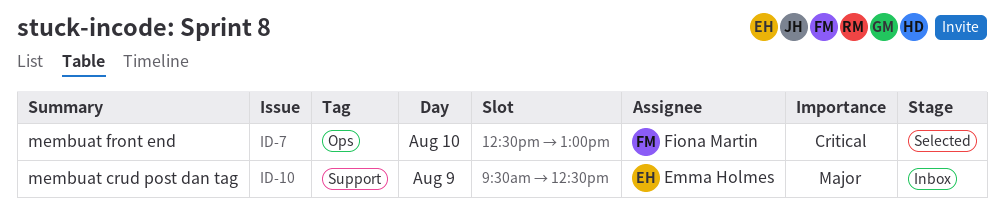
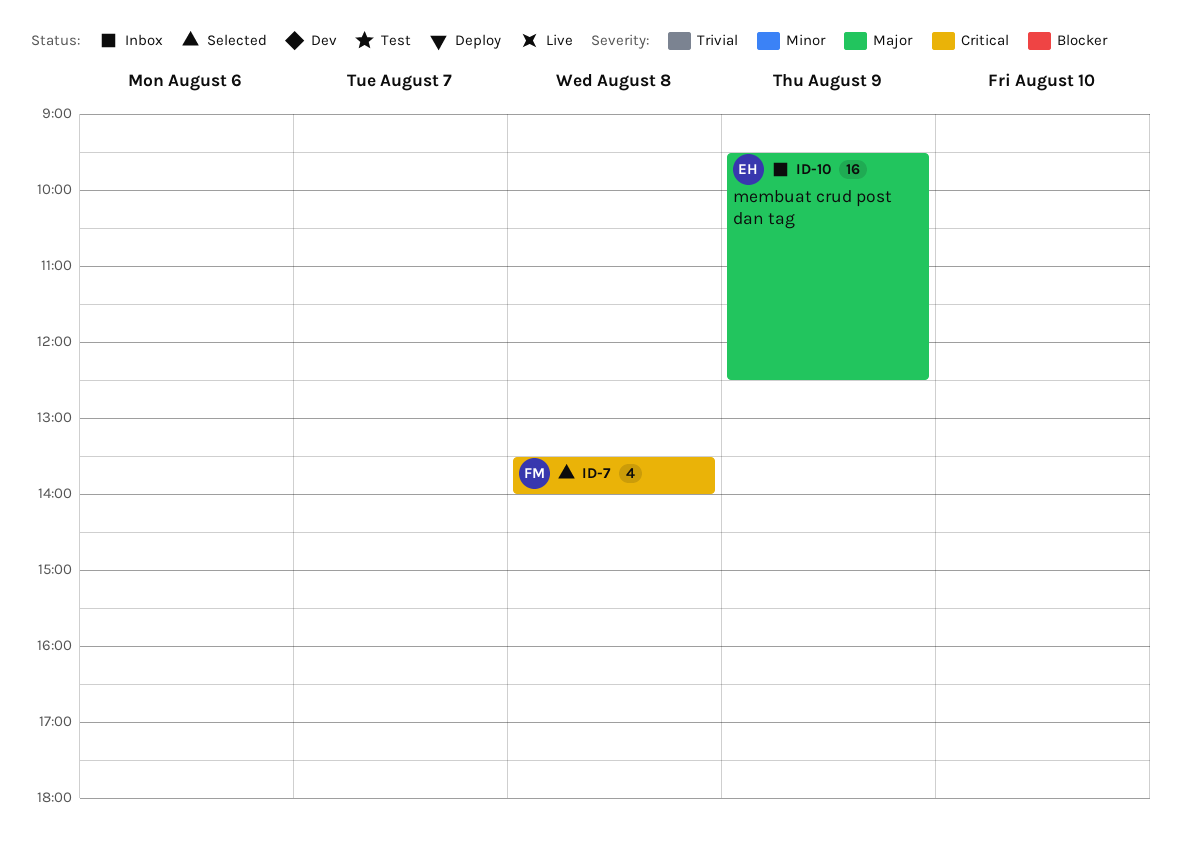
ID-7, day: Aug 10 -> Aug 8
ID-7, begins: 12:30 -> 13:30
ID-7, ends: 13:00 -> 14:00

